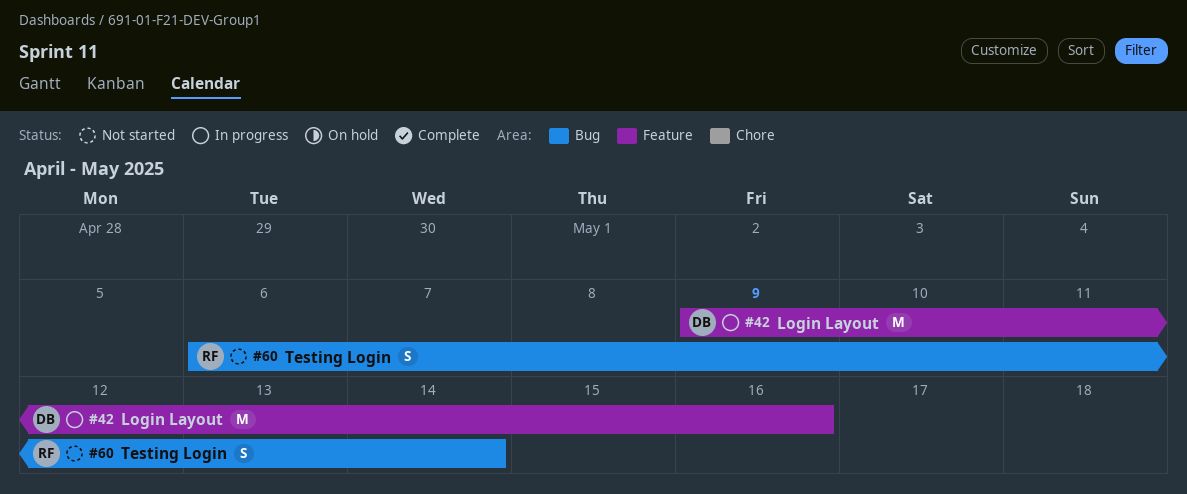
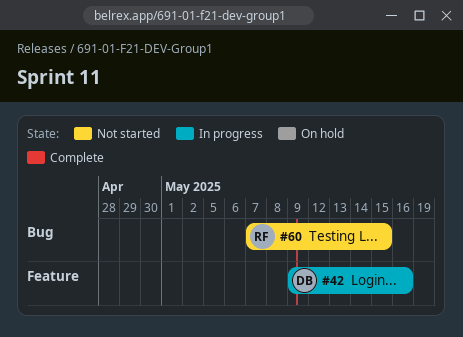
#60, start: May 6 -> May 7
#60, due: May 14 -> May 15

